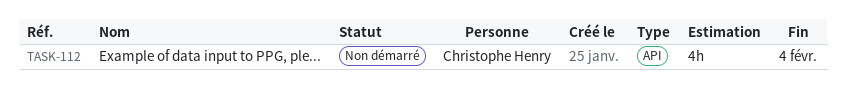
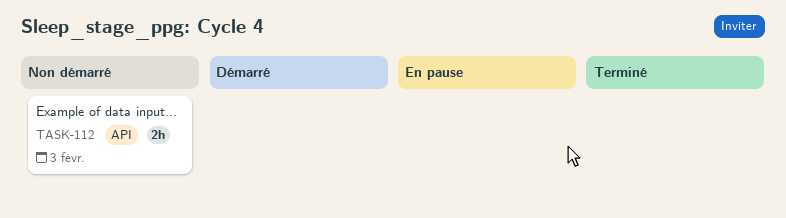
TASK-112, estimate: 4h -> 2h
TASK-112, due: Feb 4 -> Feb 3

